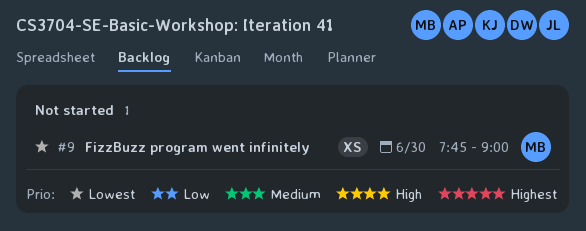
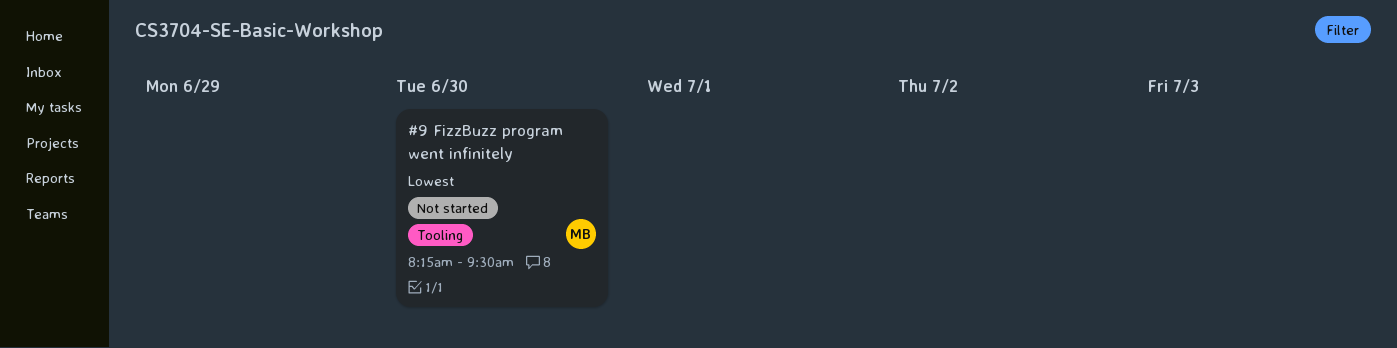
#9, begins: 07:45 -> 08:15
#9, ends: 09:00 -> 09:30

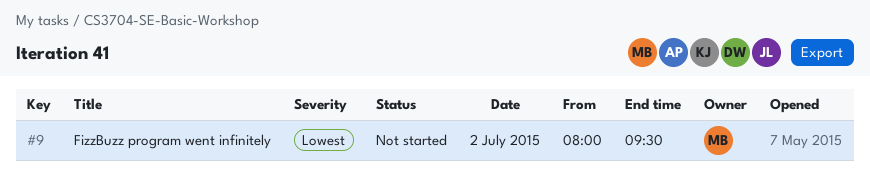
#9, day: Jun 30 -> Jul 2
#9, begins: 08:15 -> 08:00

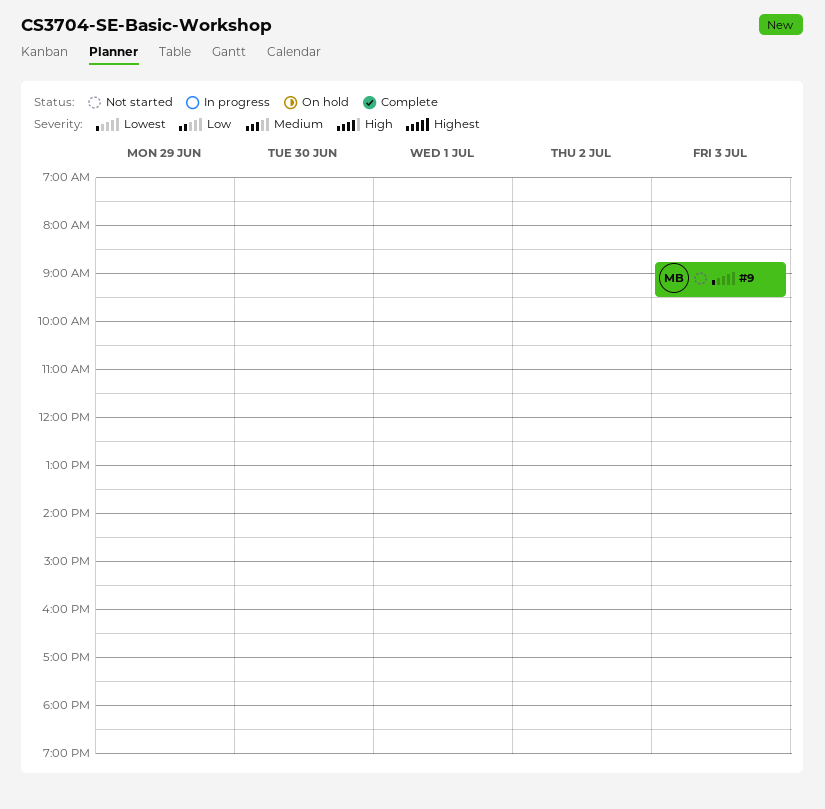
#9, day: Jul 2 -> Jul 3
#9, begins: 08:00 -> 08:45

